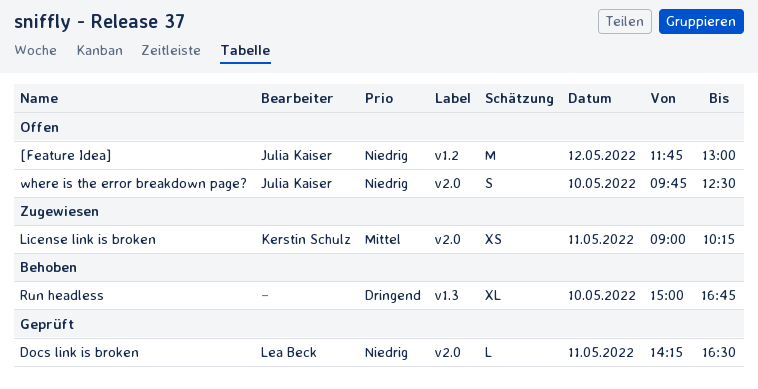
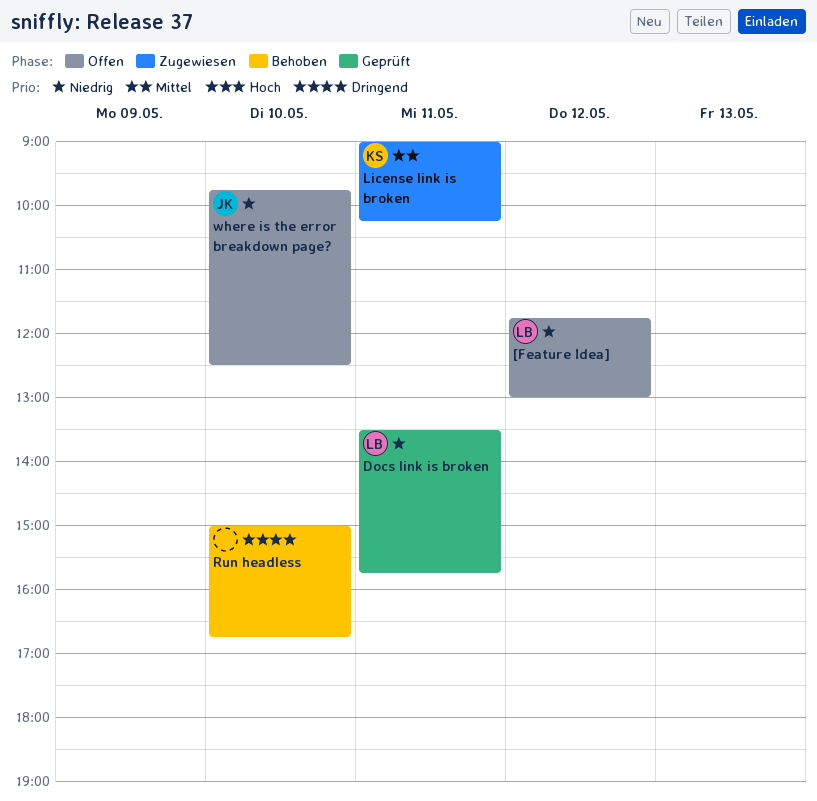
[Feature Idea], owner: Julia Kaiser -> Lea Beck
Docs link is broken, begins: 14:15 -> 13:30
Docs link is broken, ends: 16:30 -> 15:45

